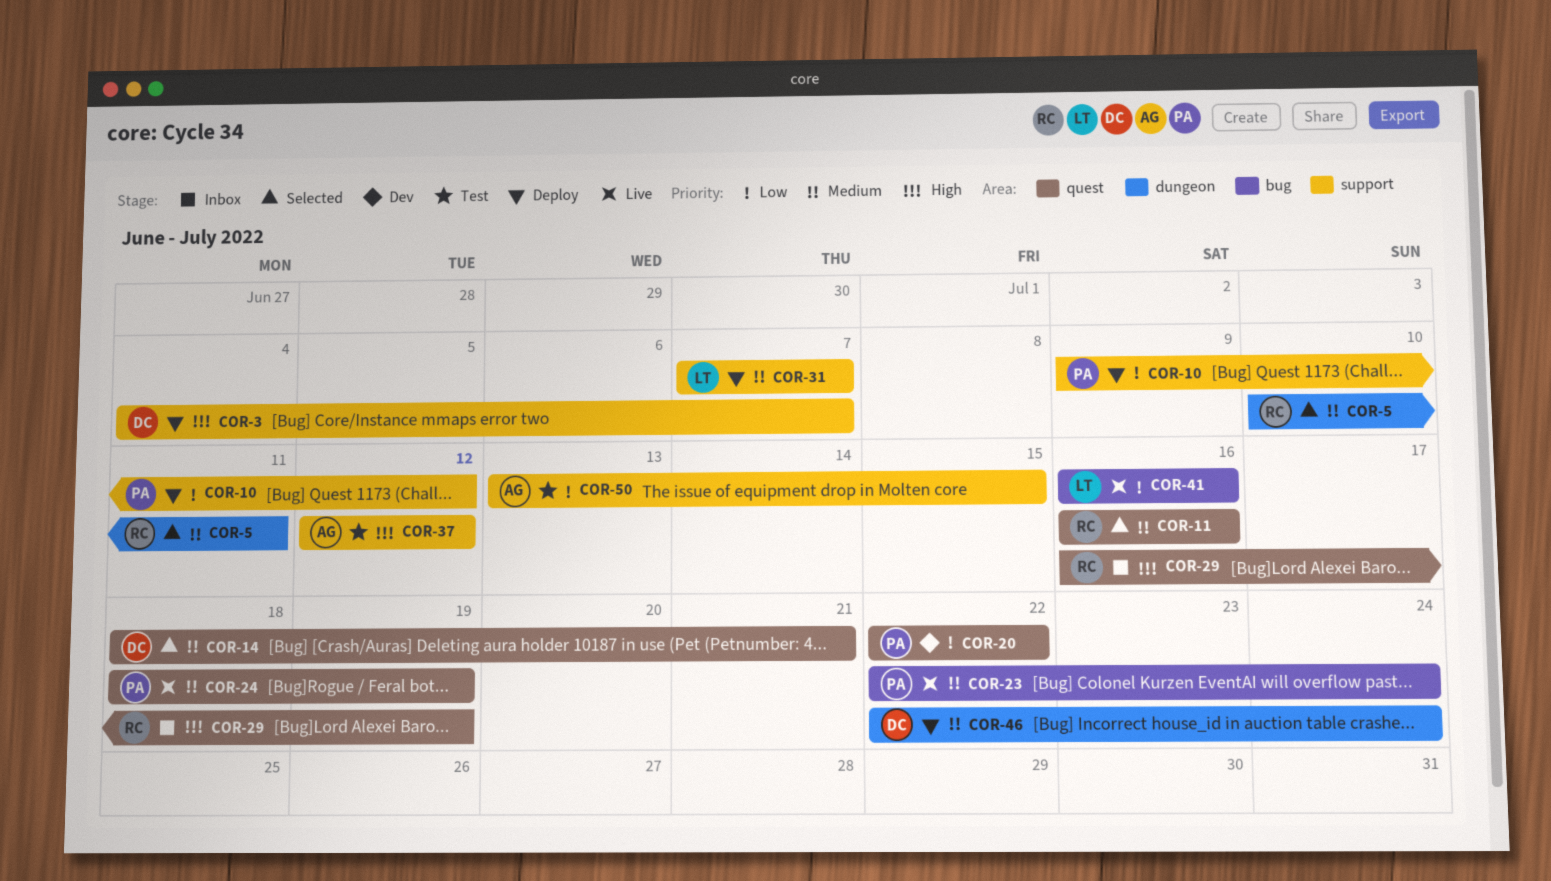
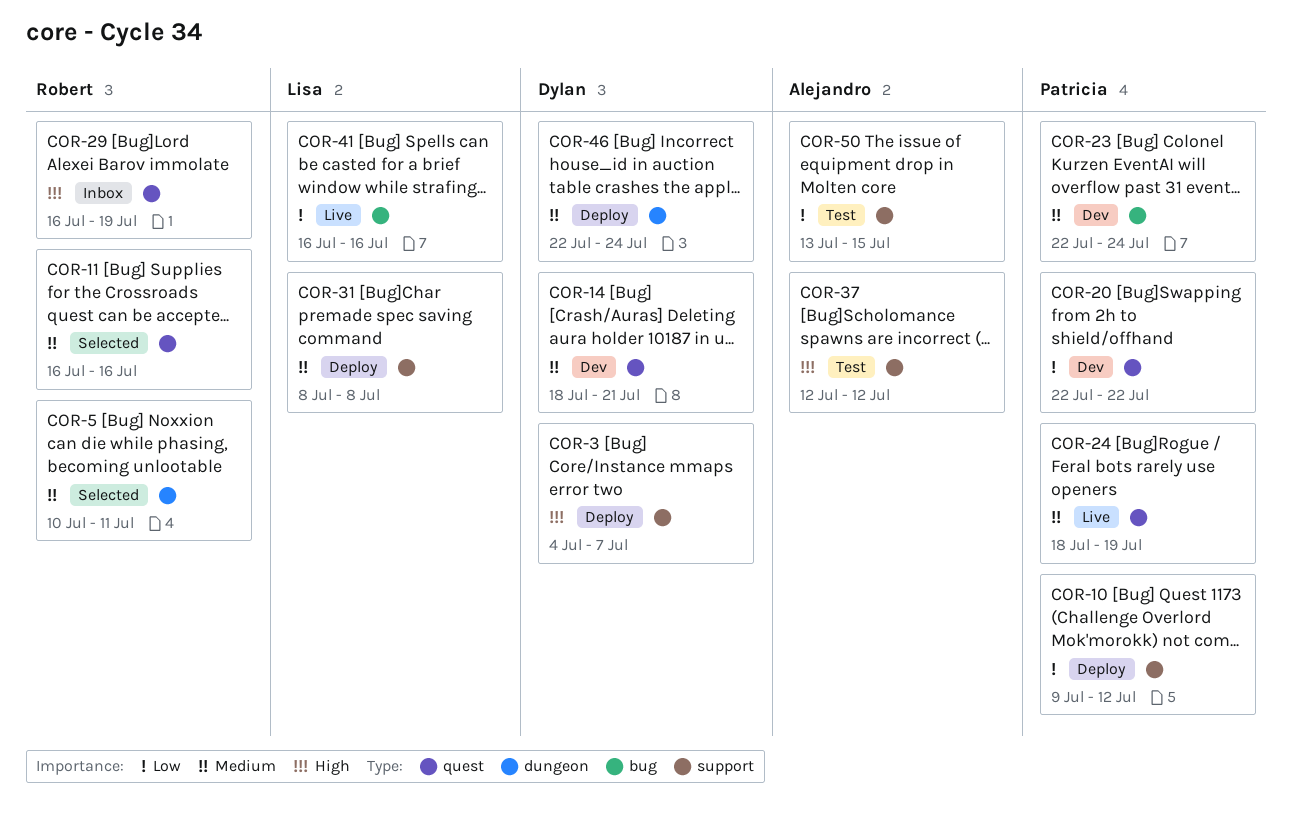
COR-14, status: Selected -> Dev
COR-23, status: Live -> Dev
COR-31, start: Jul 7 -> Jul 8
COR-31, due: Jul 7 -> Jul 8

